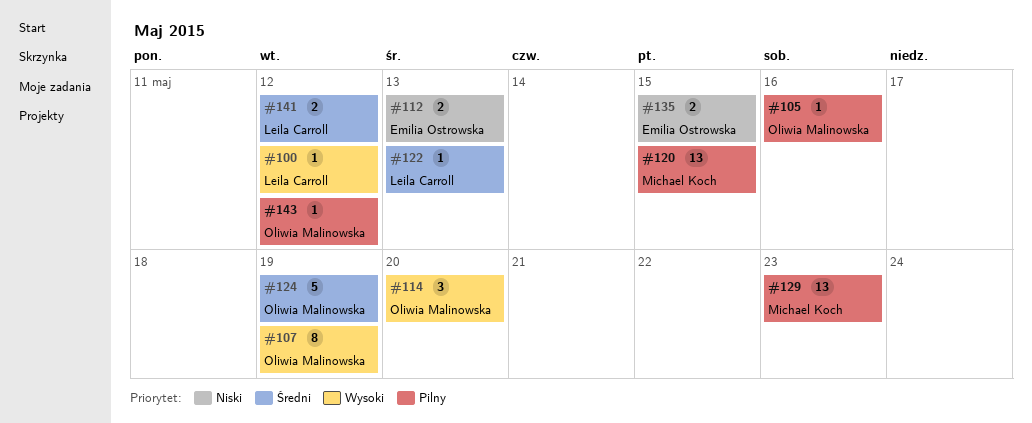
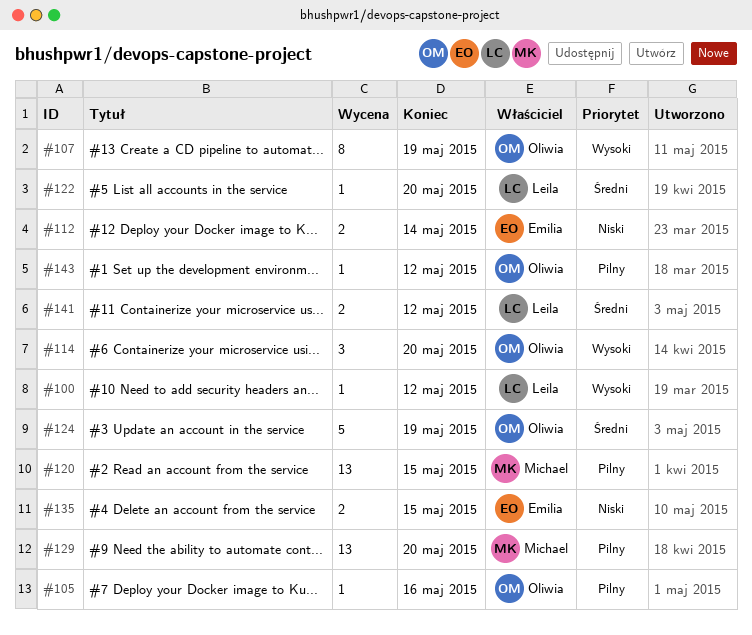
#112, due: May 13 -> May 14
#122, due: May 13 -> May 20
#129, due: May 23 -> May 20

